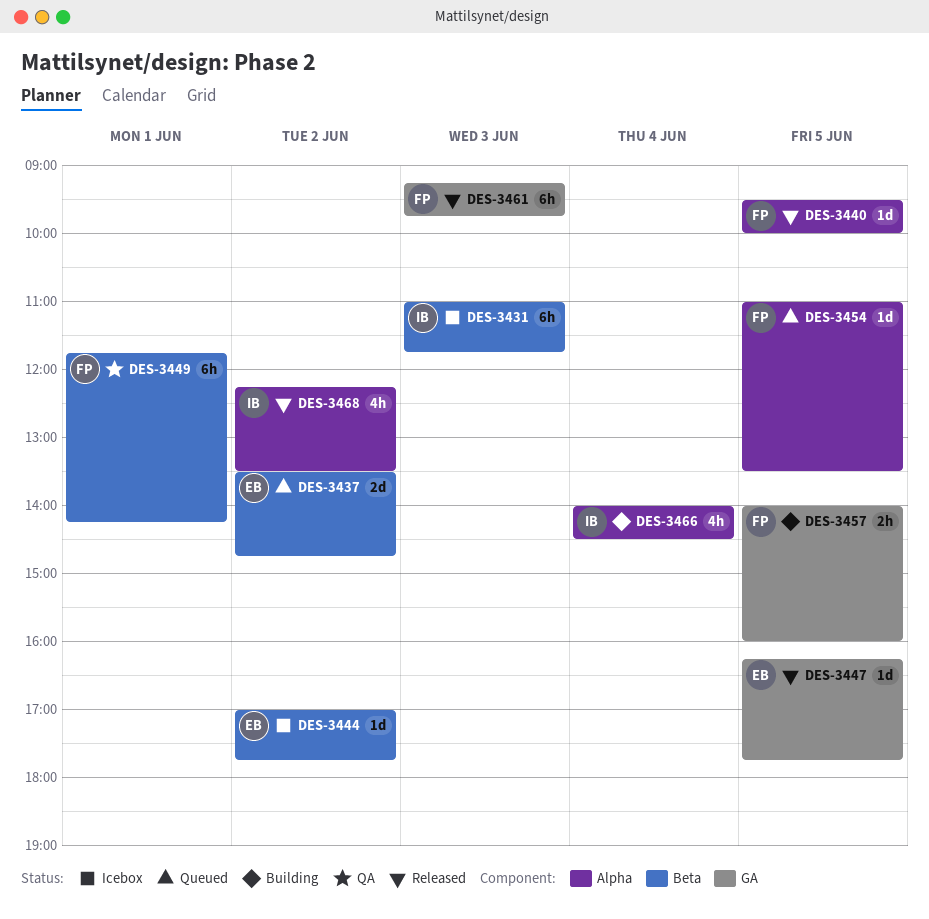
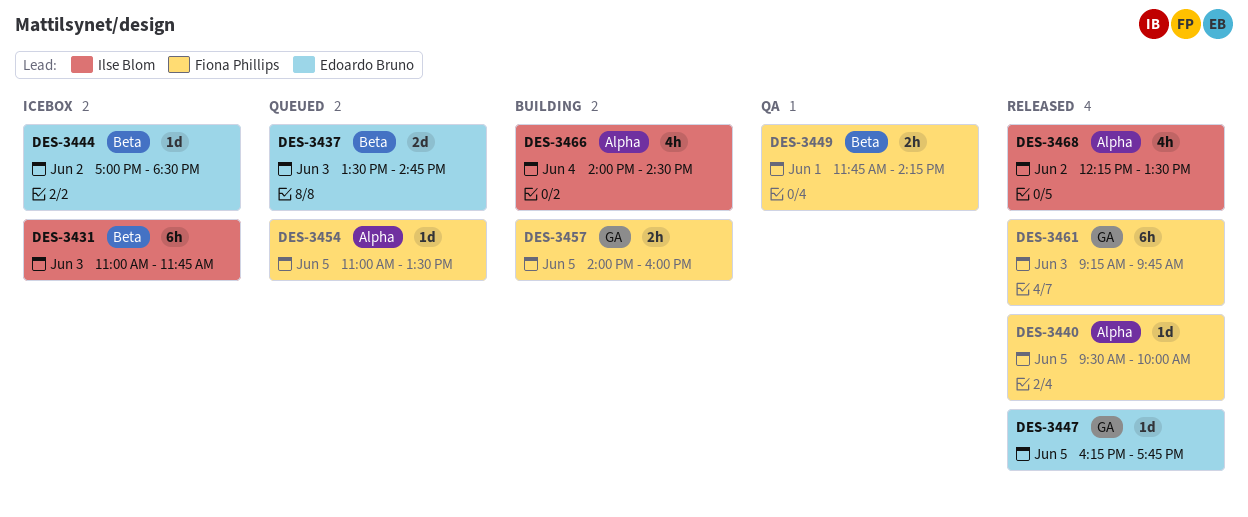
DES-3437, day: Jun 2 -> Jun 3
DES-3444, ends: 17:45 -> 18:30
DES-3449, estimate: 6h -> 2h

